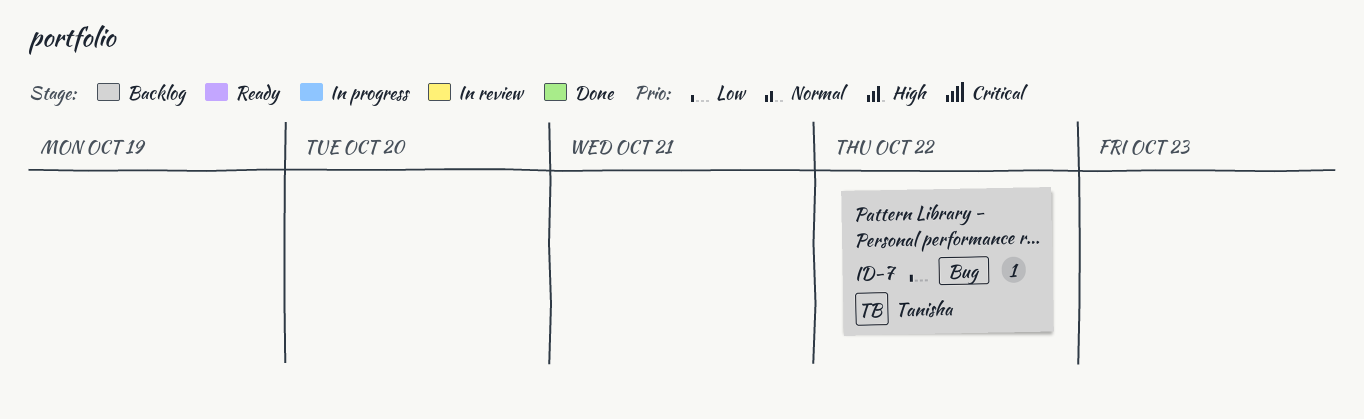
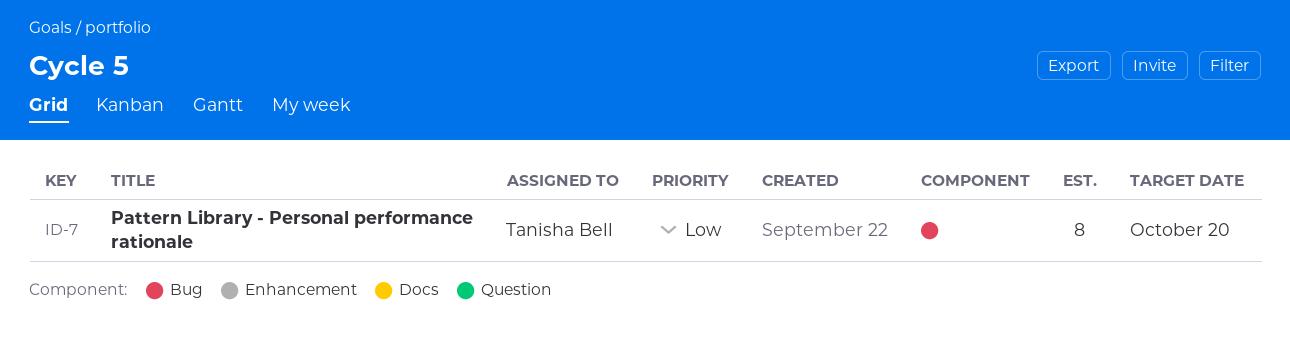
ID-7, estimate: 1 -> 8
ID-7, due: Oct 22 -> Oct 20

